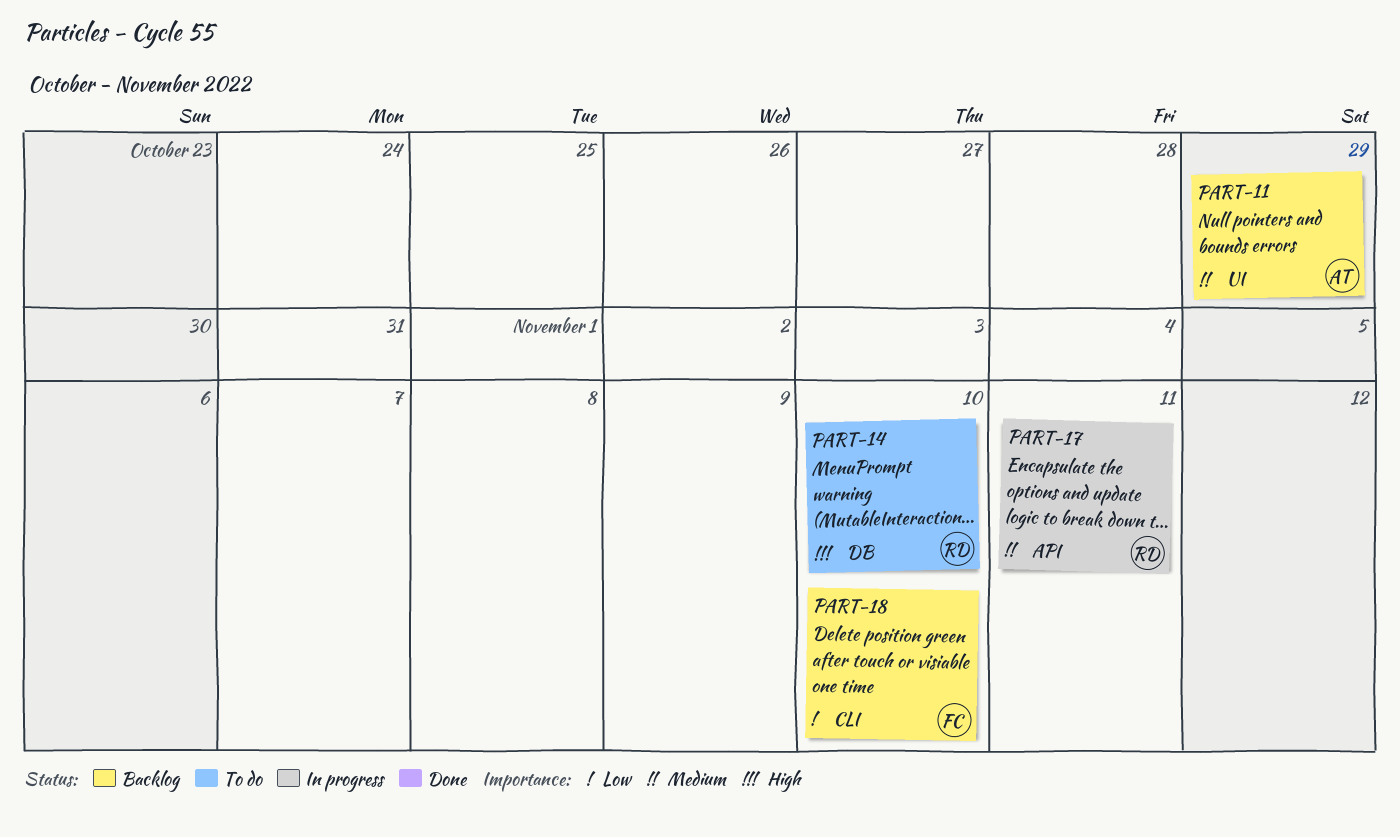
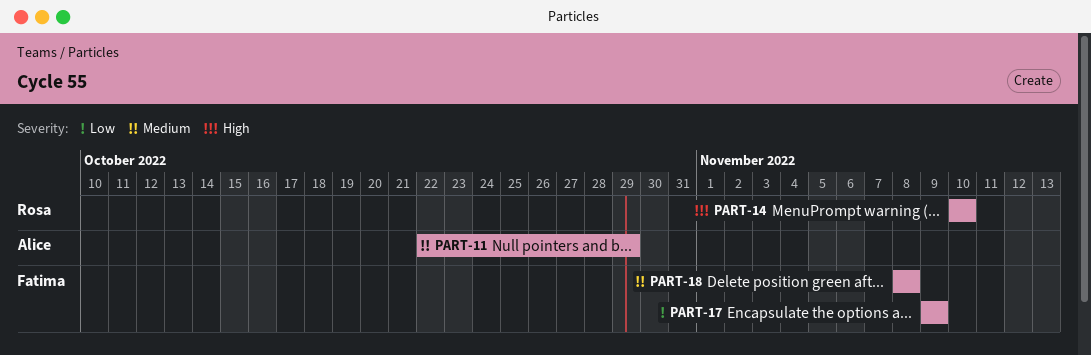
PART-17, owner: Rosa -> Fatima
PART-17, priority: Medium -> Low
PART-17, due: Nov 11 -> Nov 9
PART-18, priority: Low -> Medium
PART-18, due: Nov 10 -> Nov 8

